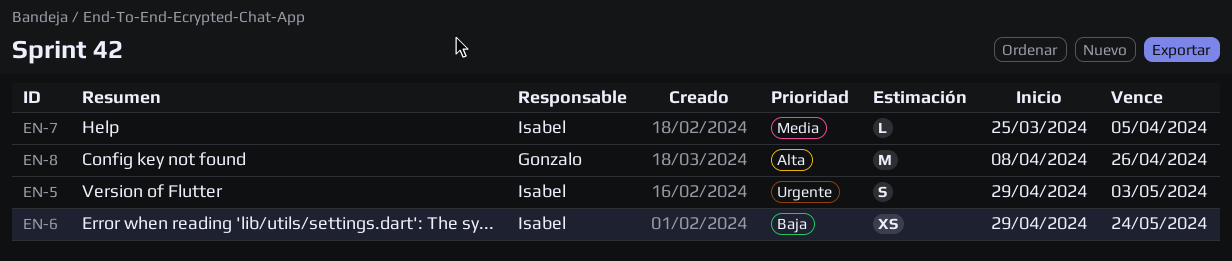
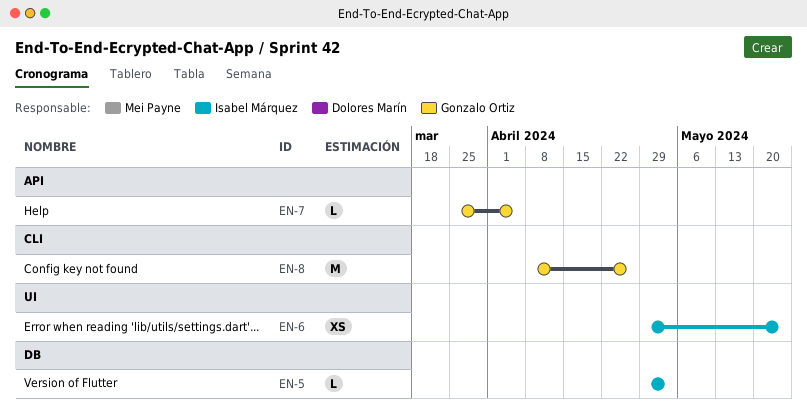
EN-5, estimate: S -> L
EN-7, owner: Isabel Márquez -> Gonzalo Ortiz

